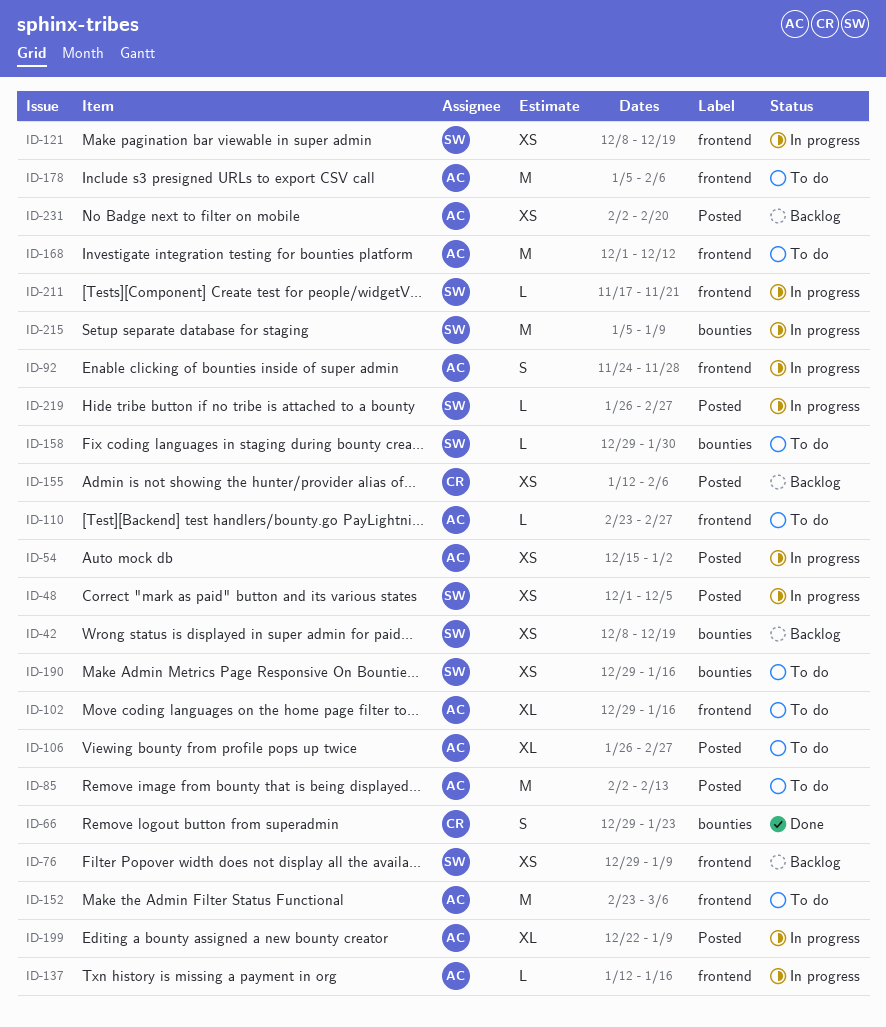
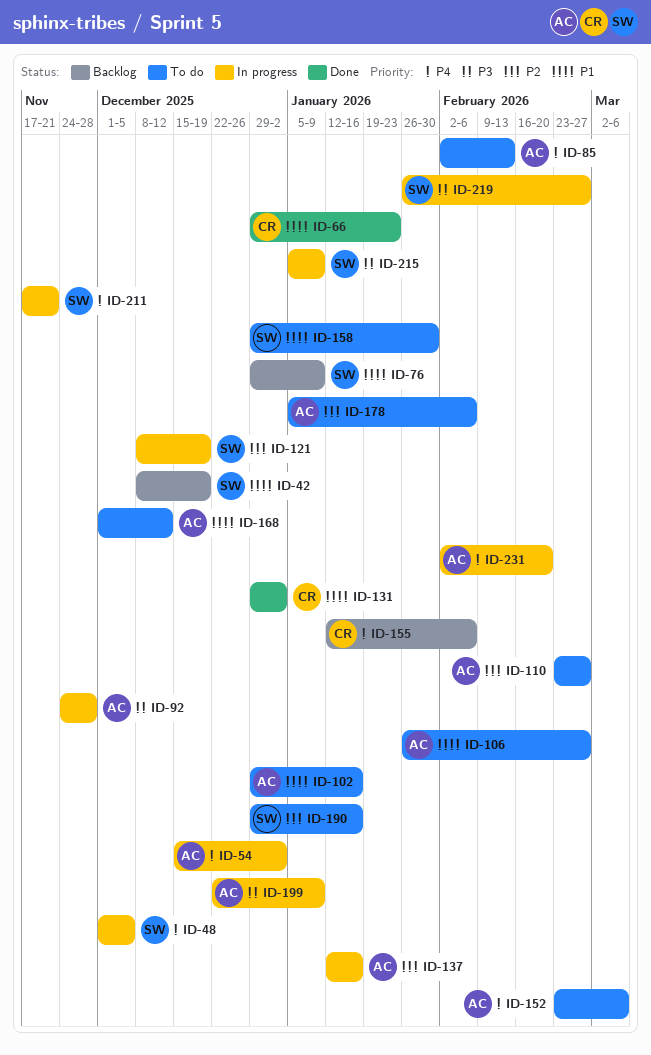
ID-131: none -> present
ID-231, status: Backlog -> In progress

